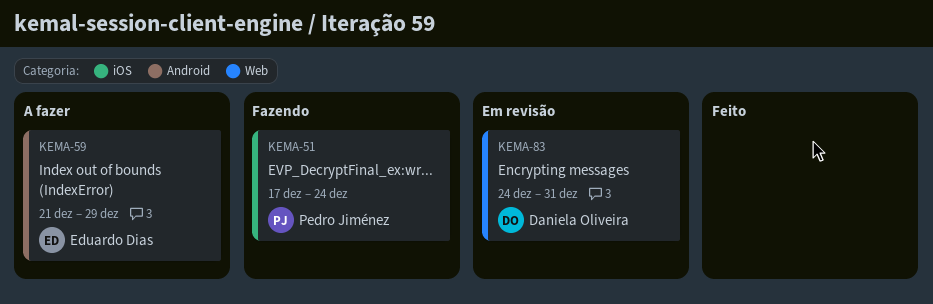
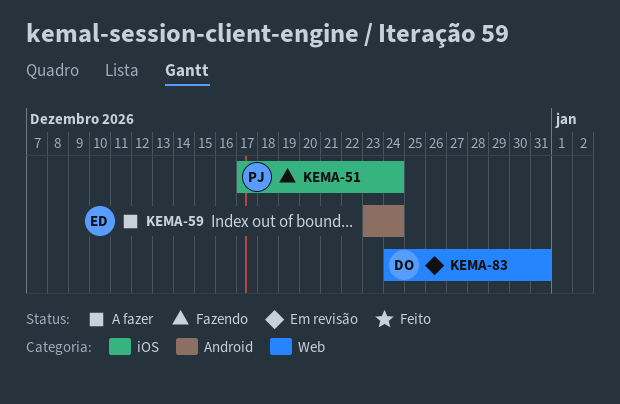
KEMA-59, start: Dec 21 -> Dec 23
KEMA-59, due: Dec 29 -> Dec 24

